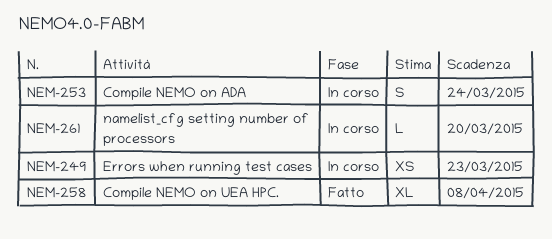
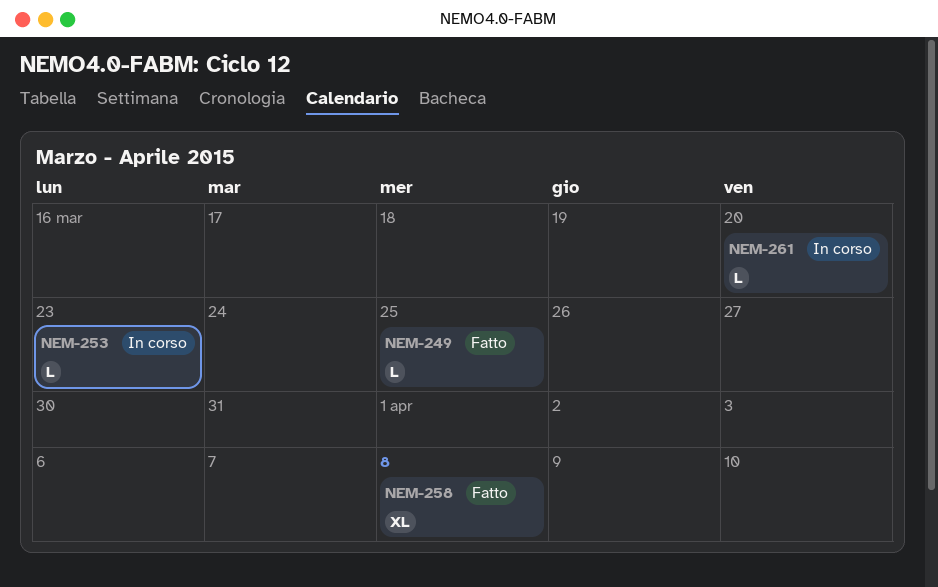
NEM-249, status: In corso -> Fatto
NEM-249, estimate: XS -> L
NEM-249, due: Mar 23 -> Mar 25
NEM-253, estimate: S -> L
NEM-253, due: Mar 24 -> Mar 23

